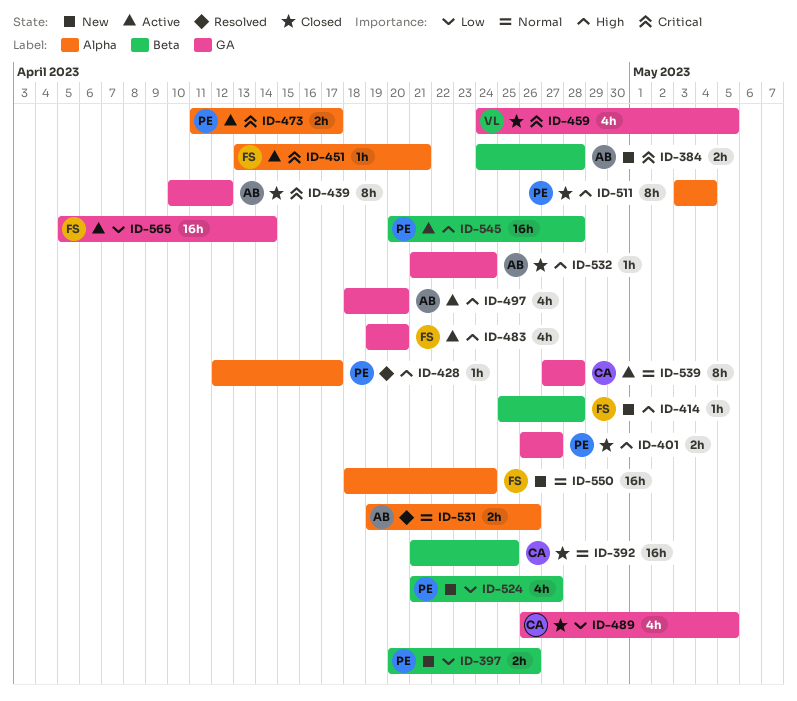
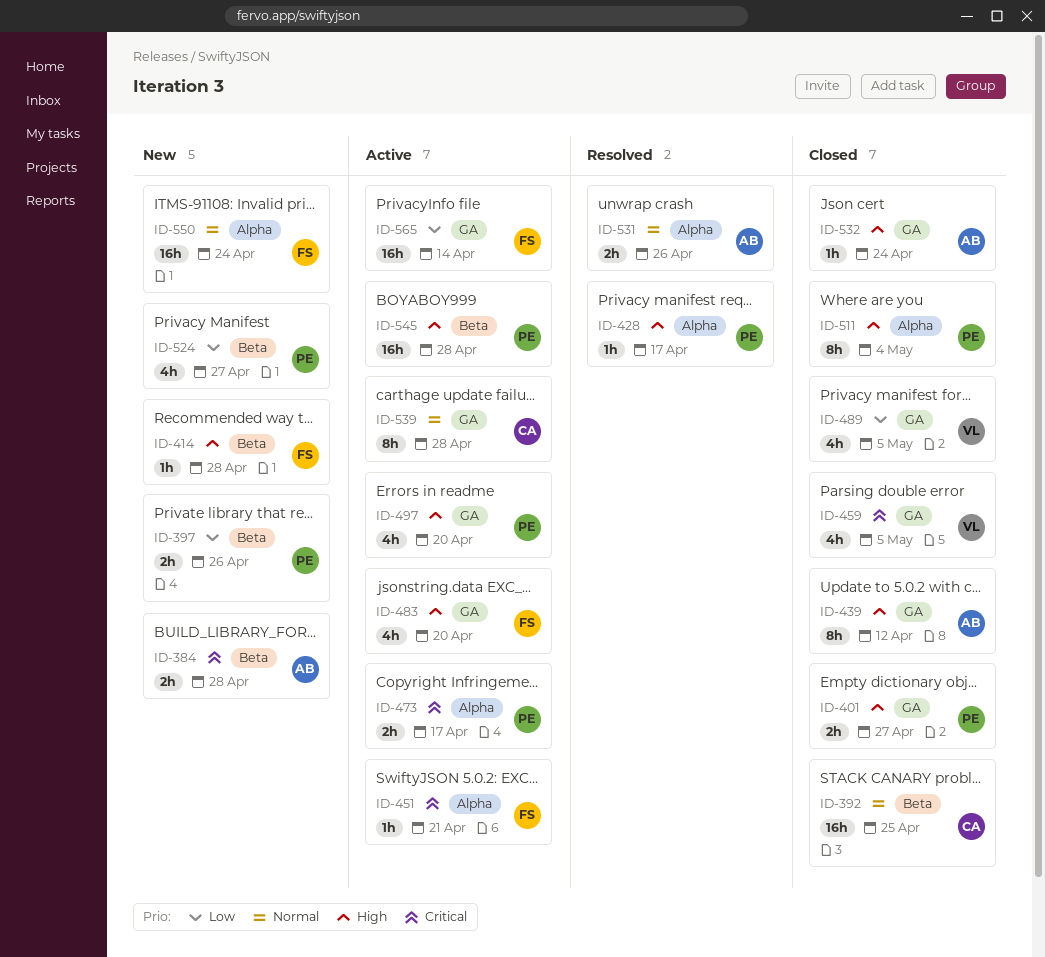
ID-439, priority: Critical -> High
ID-489, owner: CA -> VL
ID-497, owner: AB -> PE

